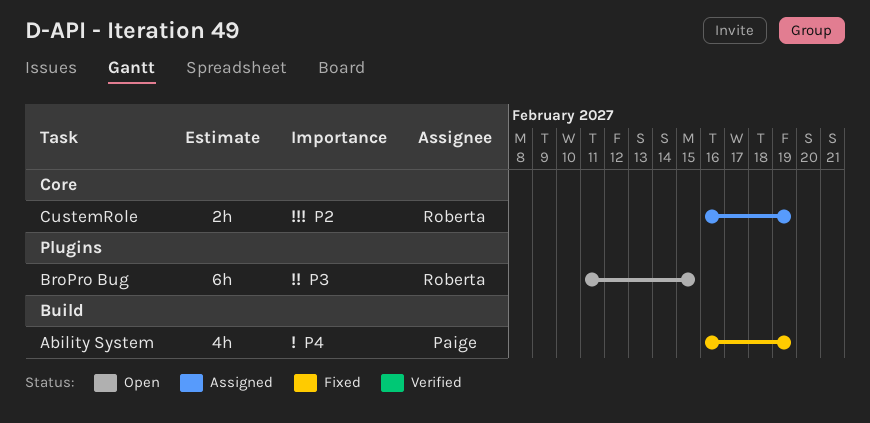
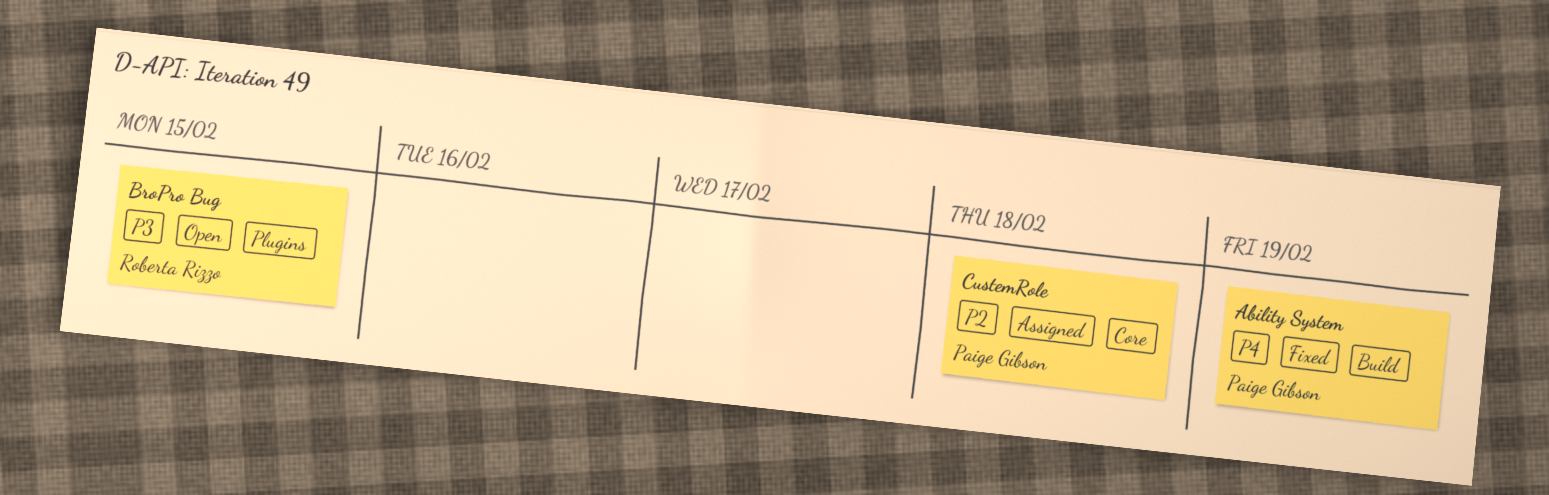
CustemRole, owner: Roberta Rizzo -> Paige Gibson
CustemRole, due: Feb 19 -> Feb 18

